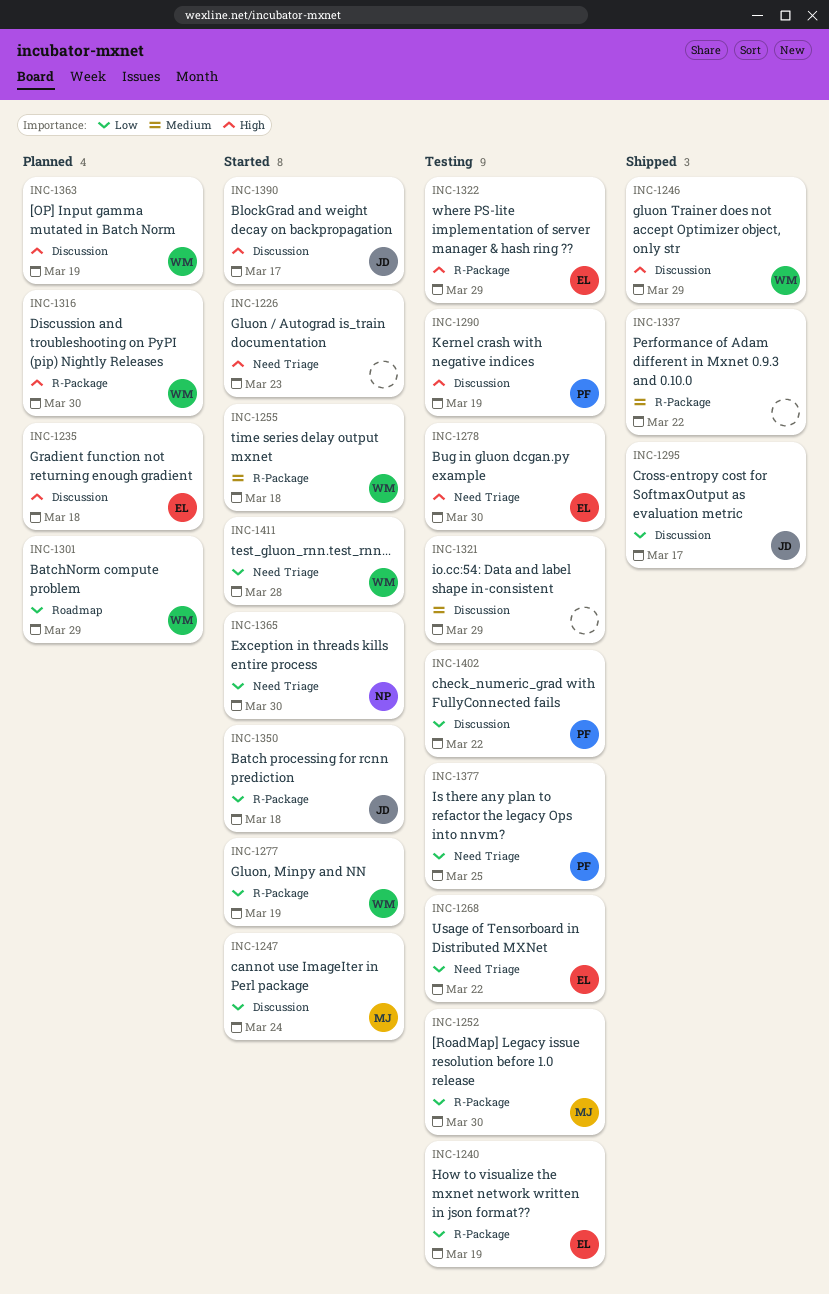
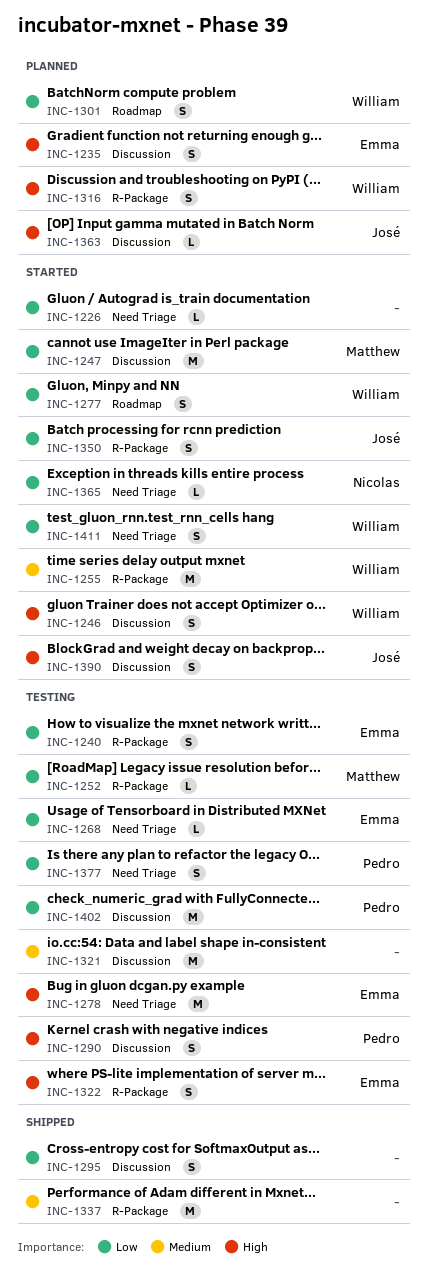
INC-1226, priority: High -> Low
INC-1246, status: Shipped -> Started
INC-1277, label: R-Package -> Roadmap
INC-1295, owner: José -> none
INC-1363, owner: William -> José

